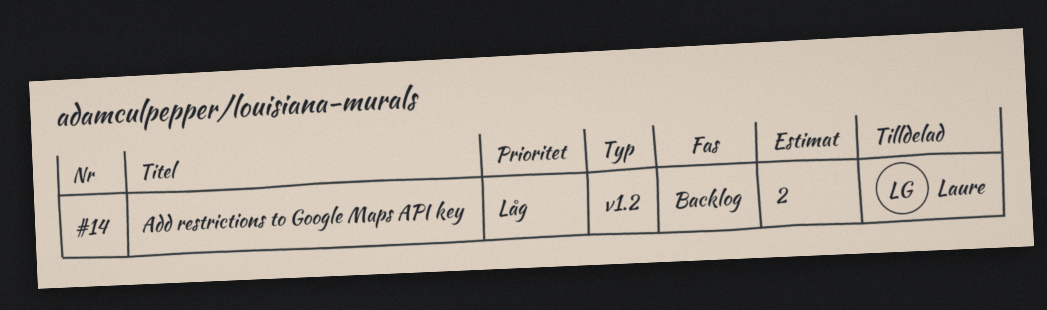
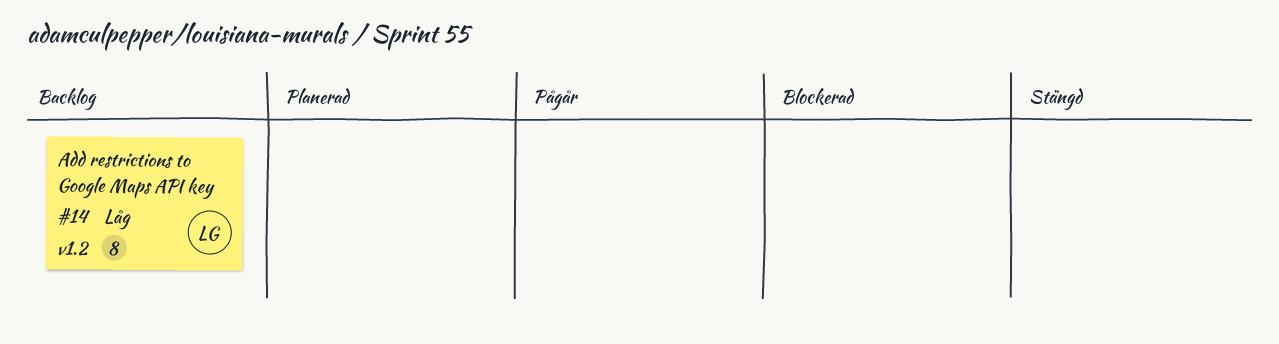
#14, estimate: 2 -> 8

